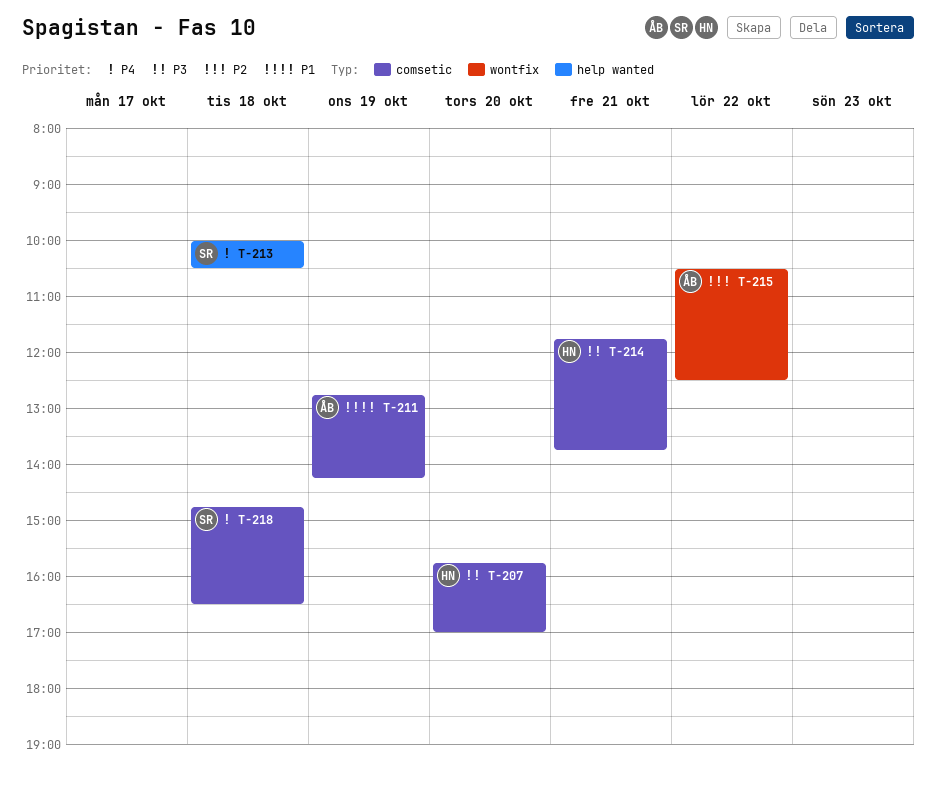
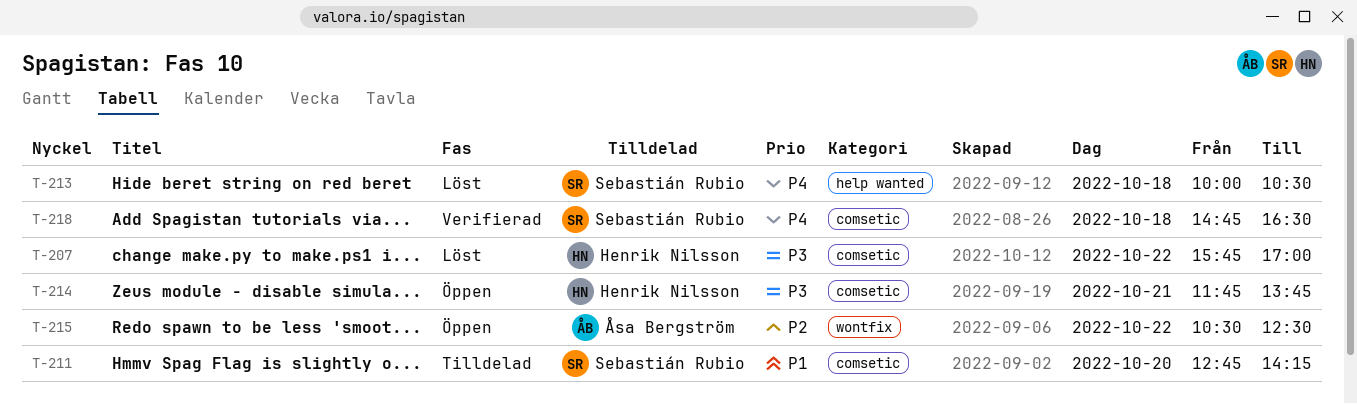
T-207, day: Oct 20 -> Oct 22
T-211, owner: Åsa Bergström -> Sebastián Rubio
T-211, day: Oct 19 -> Oct 20

